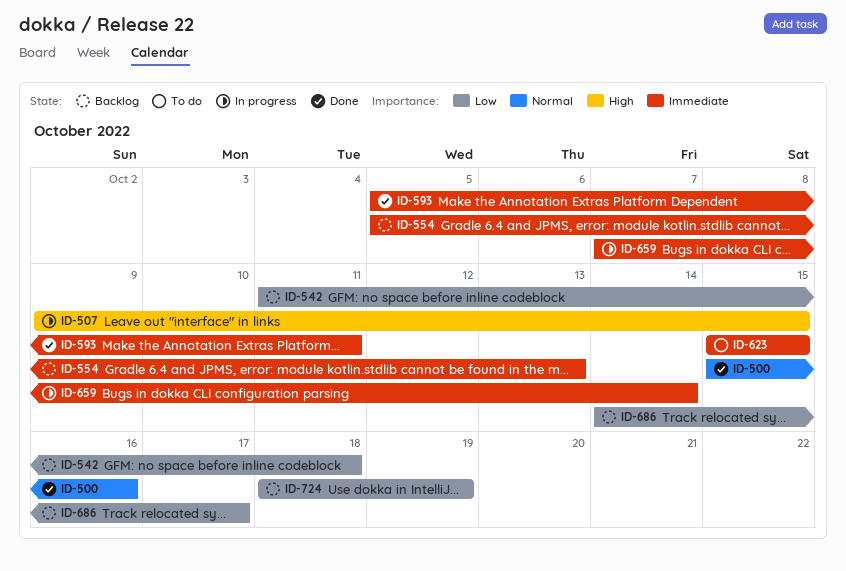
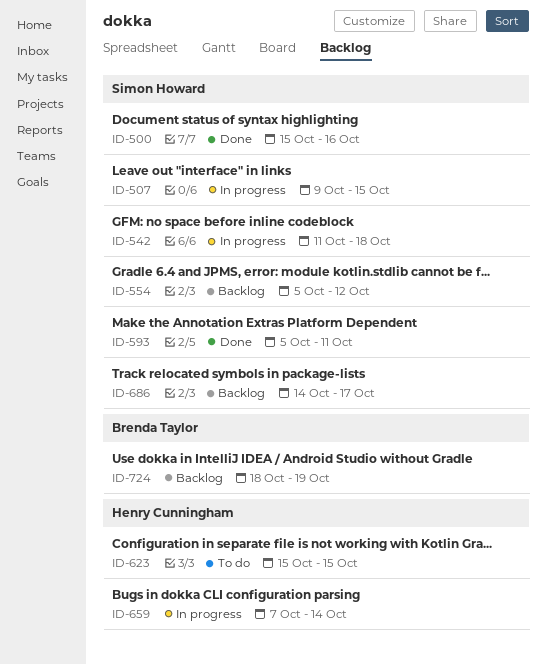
ID-542, status: Backlog -> In progress
ID-554, due: Oct 13 -> Oct 12

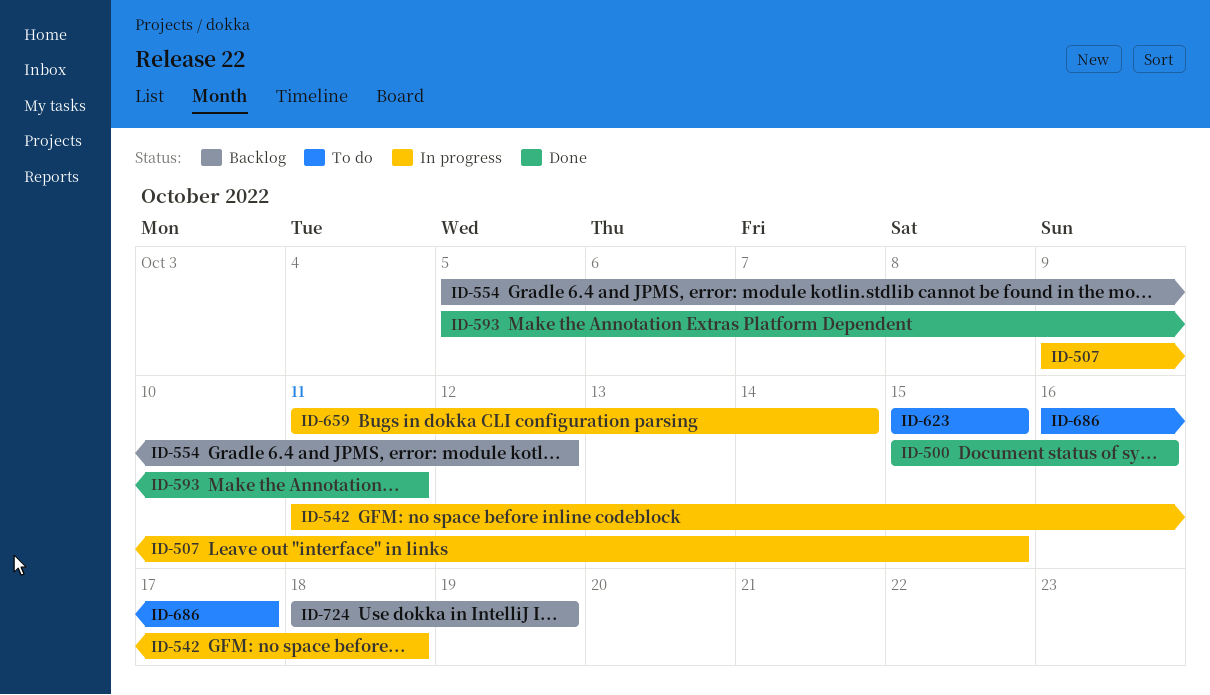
ID-659, start: Oct 7 -> Oct 11
ID-686, status: Backlog -> To do
ID-686, start: Oct 14 -> Oct 16

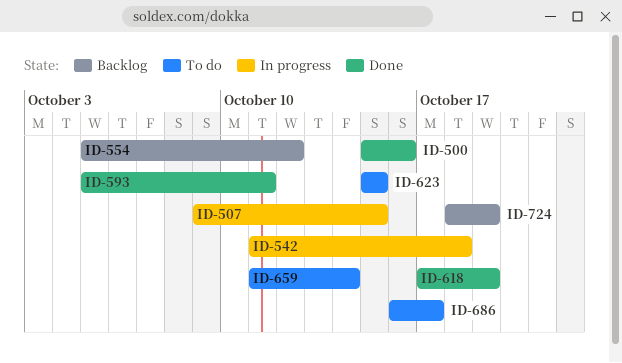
ID-618: none -> present
ID-659, status: In progress -> To do

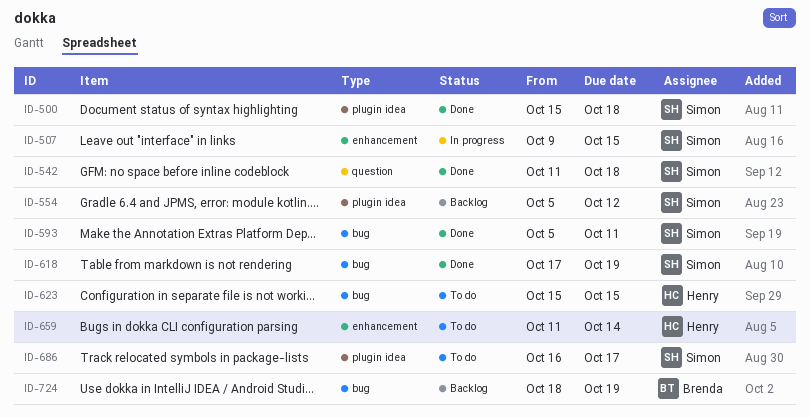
ID-500, due: Oct 16 -> Oct 18
ID-542, status: In progress -> Done

